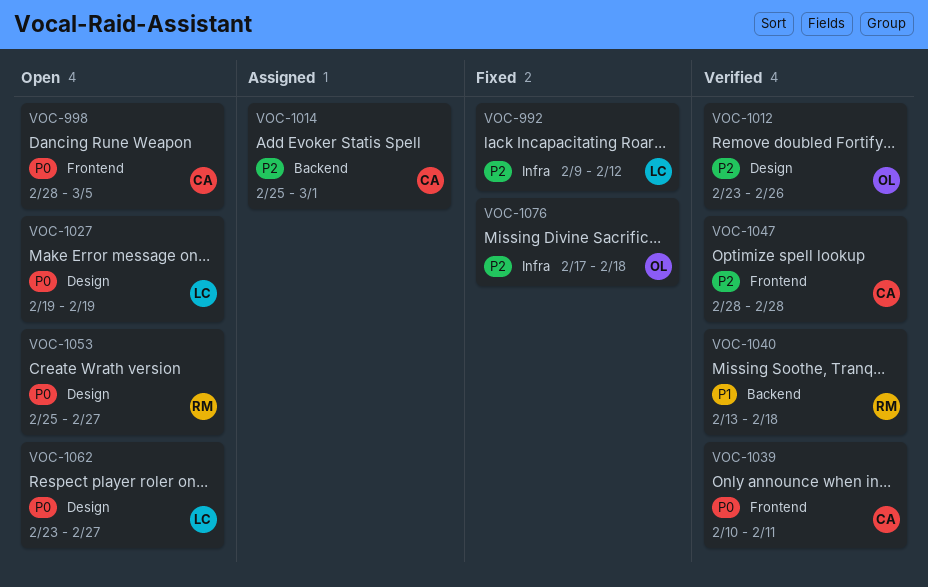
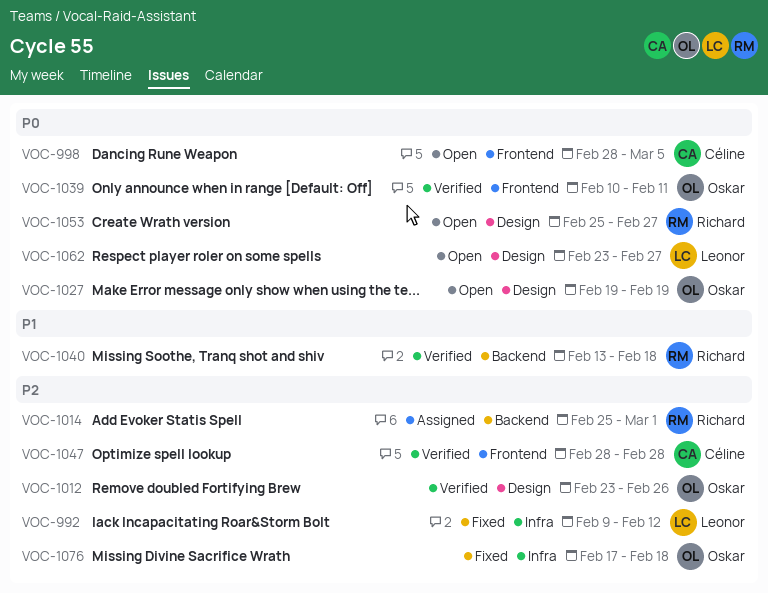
VOC-1014, owner: Céline -> Richard
VOC-1027, owner: Leonor -> Oskar
VOC-1039, owner: Céline -> Oskar

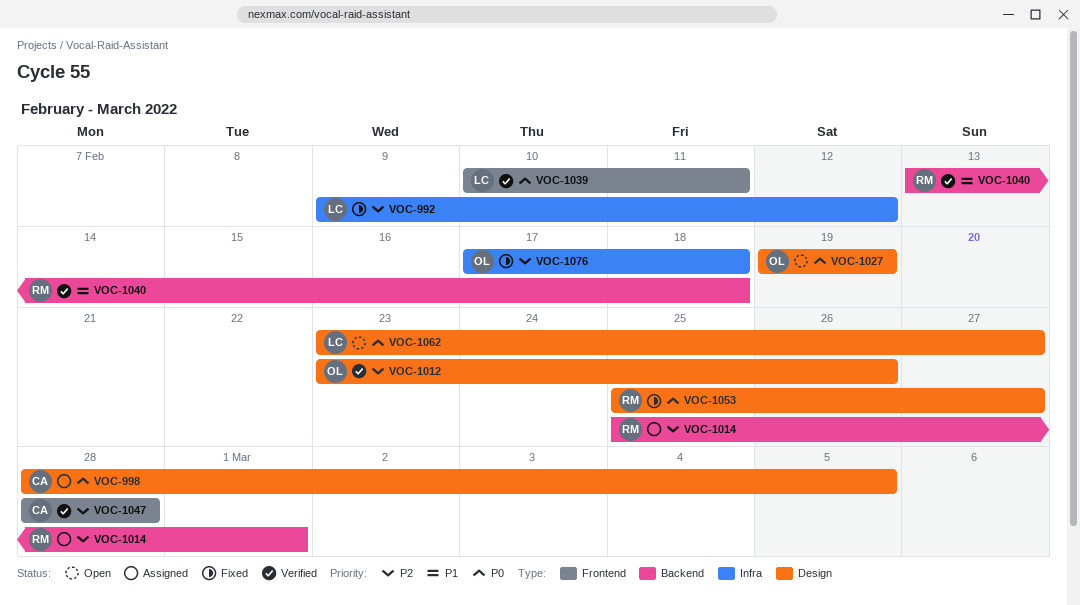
VOC-998, status: Open -> Assigned
VOC-998, label: Frontend -> Design
VOC-1039, owner: Oskar -> Leonor
VOC-1053, status: Open -> Fixed

